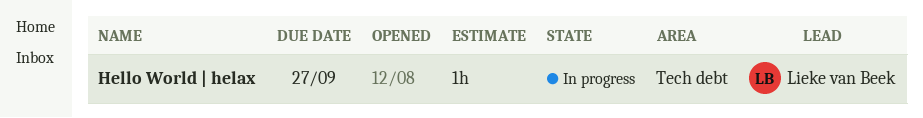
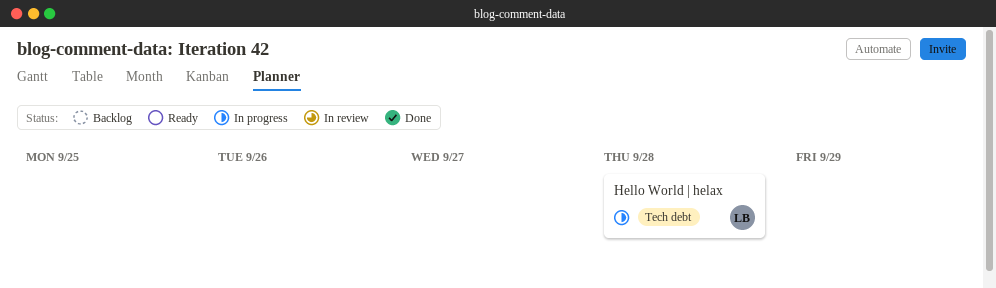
Hello World | helax, due: Sep 27 -> Sep 28

